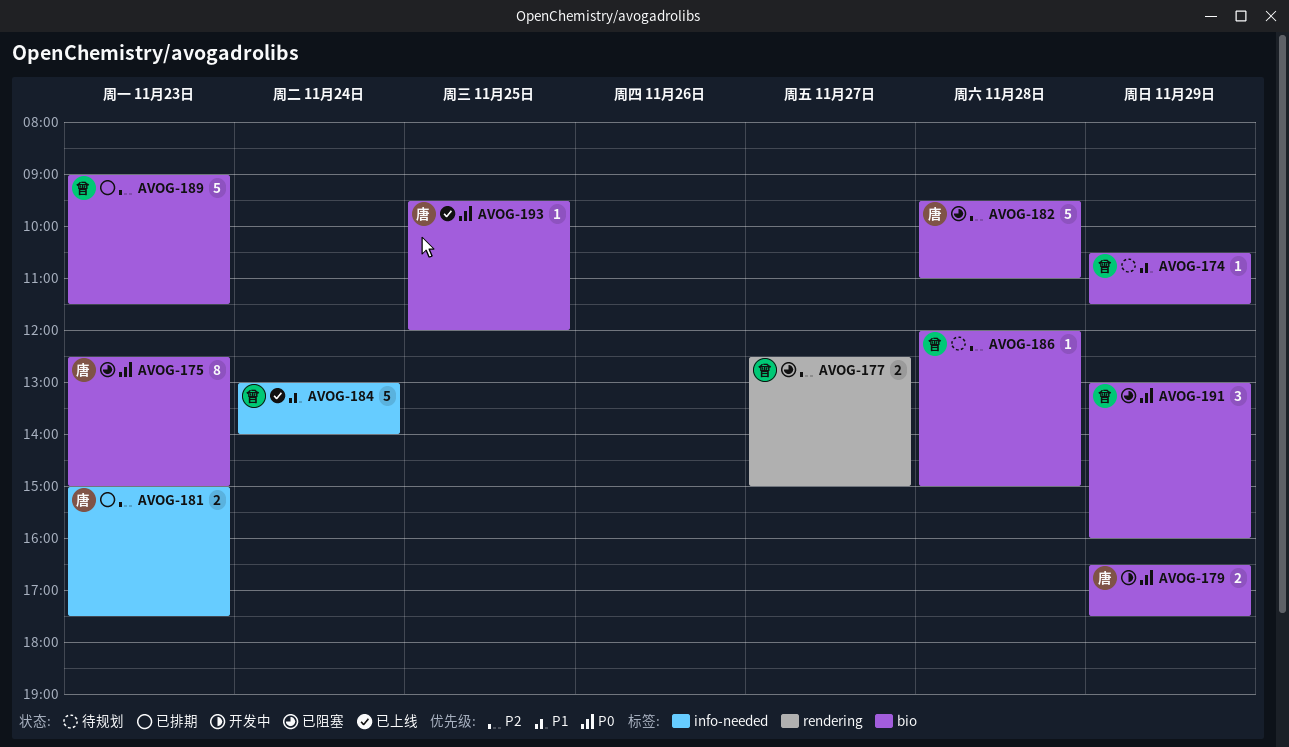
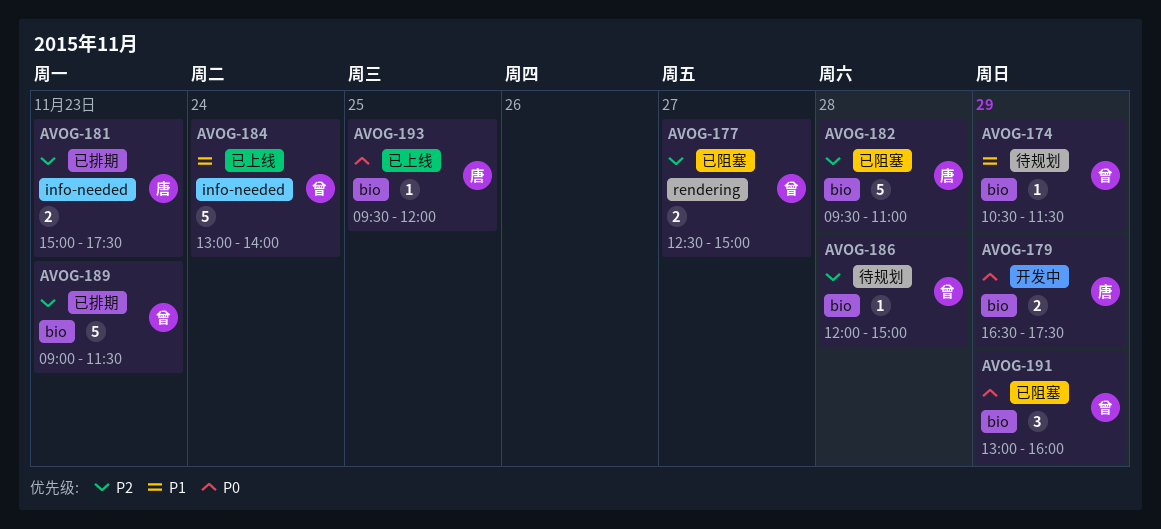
AVOG-175: present -> none

